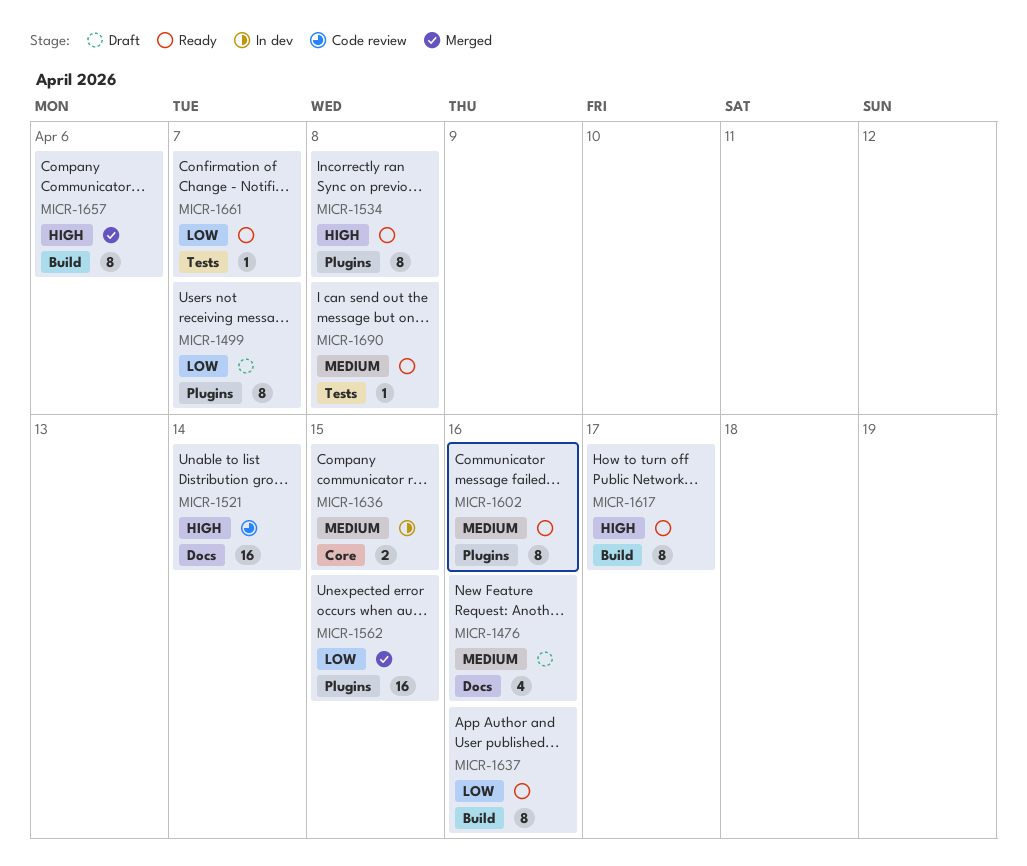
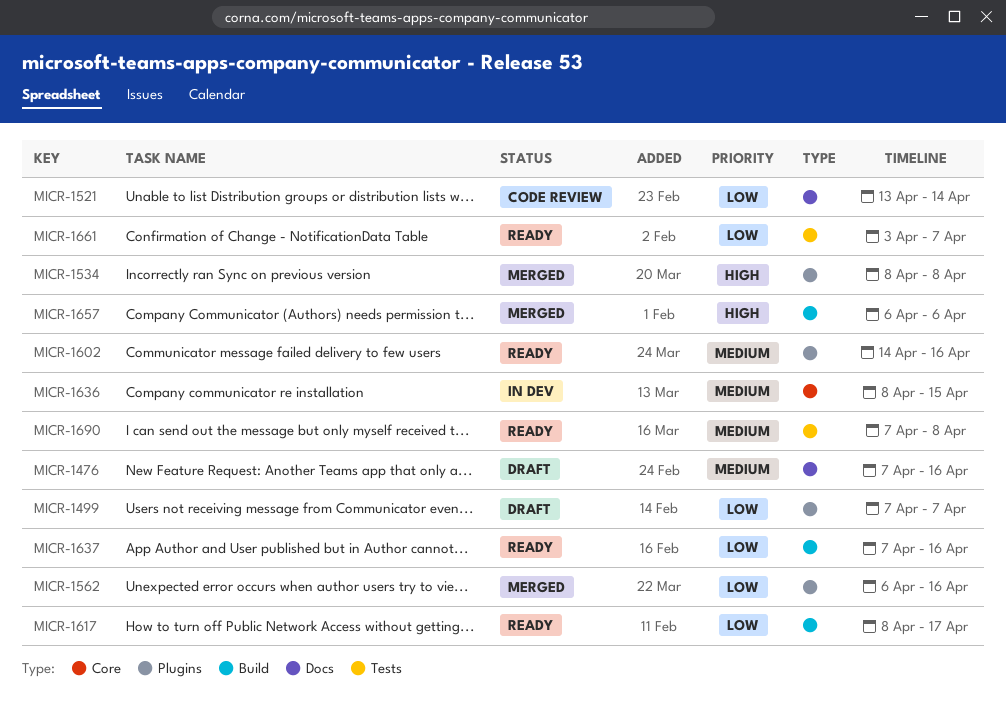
MICR-1521, priority: High -> Low
MICR-1534, status: Ready -> Merged
MICR-1562, due: Apr 15 -> Apr 16
MICR-1617, priority: High -> Low

